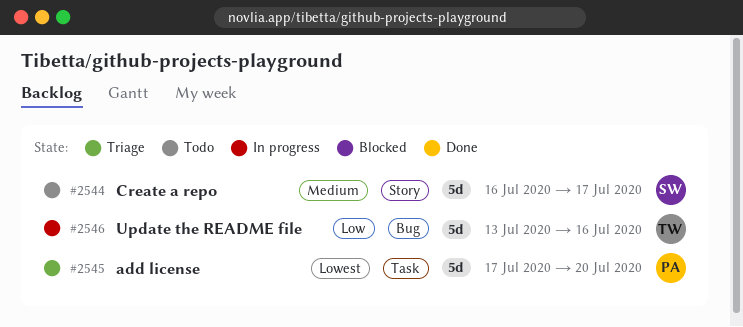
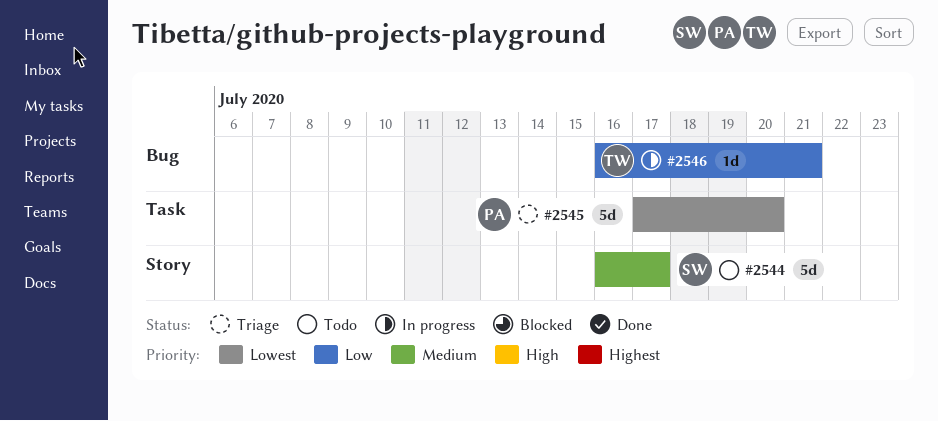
#2546, estimate: 5d -> 1d
#2546, start: Jul 13 -> Jul 16
#2546, due: Jul 16 -> Jul 21

